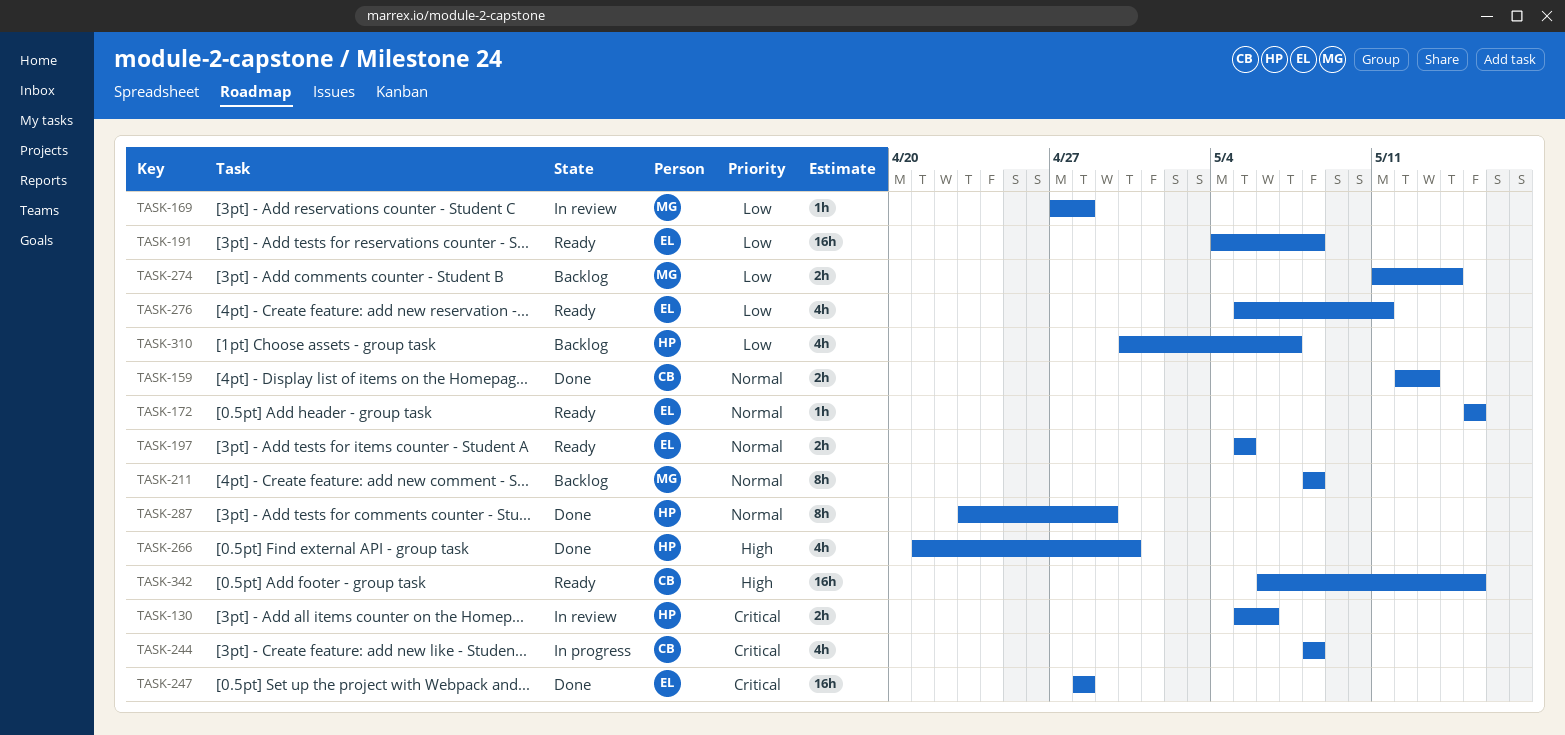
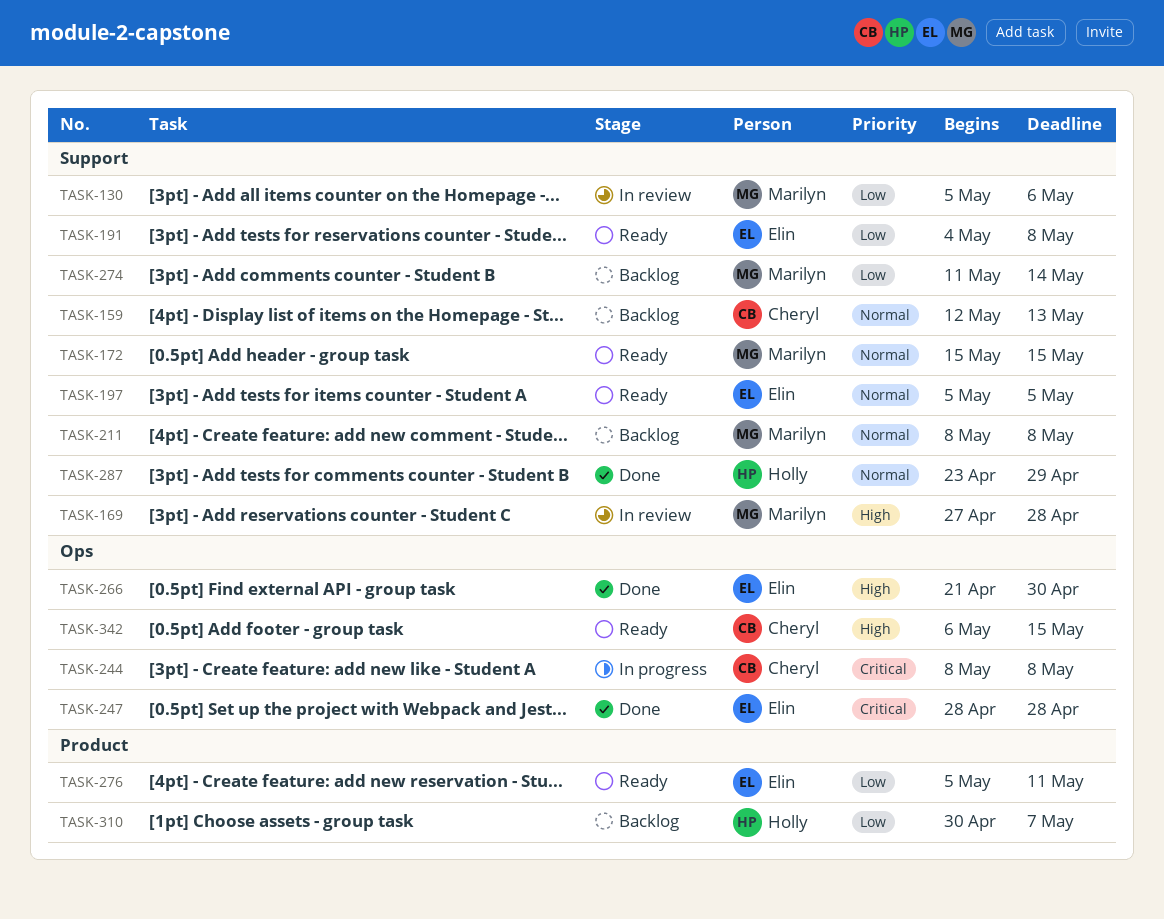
TASK-130, owner: Holly -> Marilyn
TASK-130, priority: Critical -> Low
TASK-159, status: Done -> Backlog
TASK-169, priority: Low -> High
TASK-172, owner: Elin -> Marilyn
TASK-266, owner: Holly -> Elin

